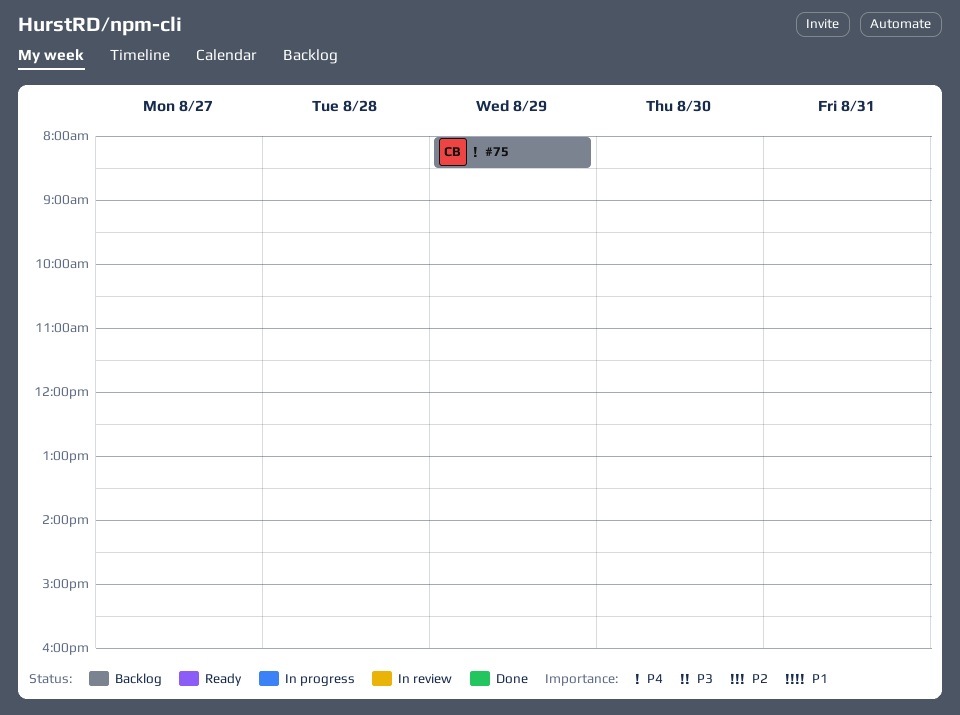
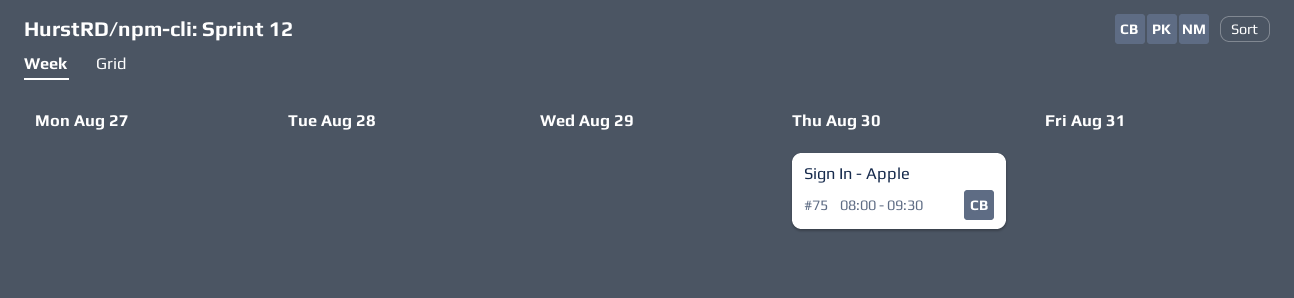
#75, day: Aug 29 -> Aug 30
#75, ends: 08:30 -> 09:30

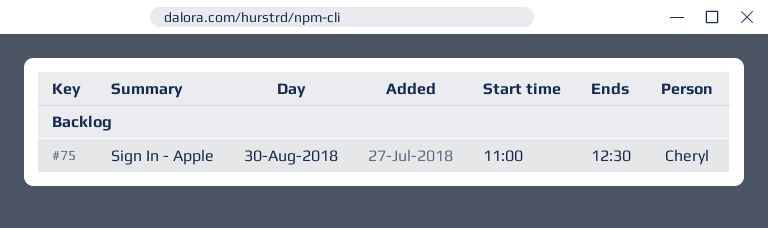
#75, begins: 08:00 -> 11:00
#75, ends: 09:30 -> 12:30

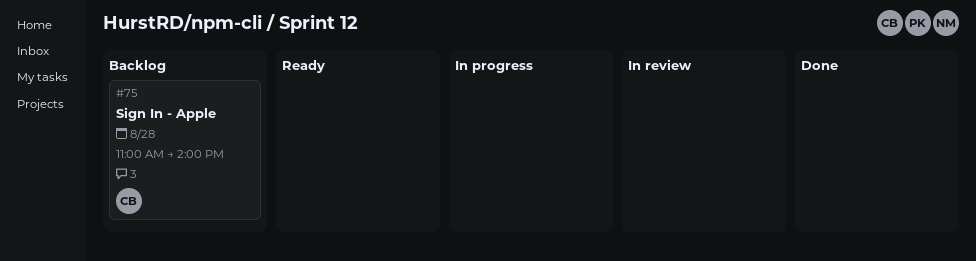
#75, day: Aug 30 -> Aug 28
#75, ends: 12:30 -> 14:00

